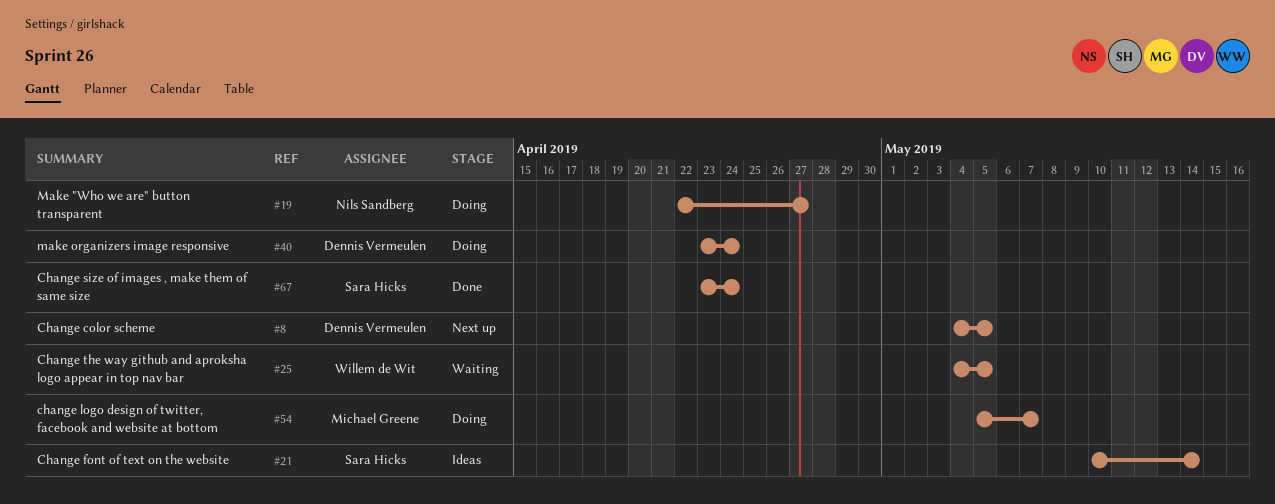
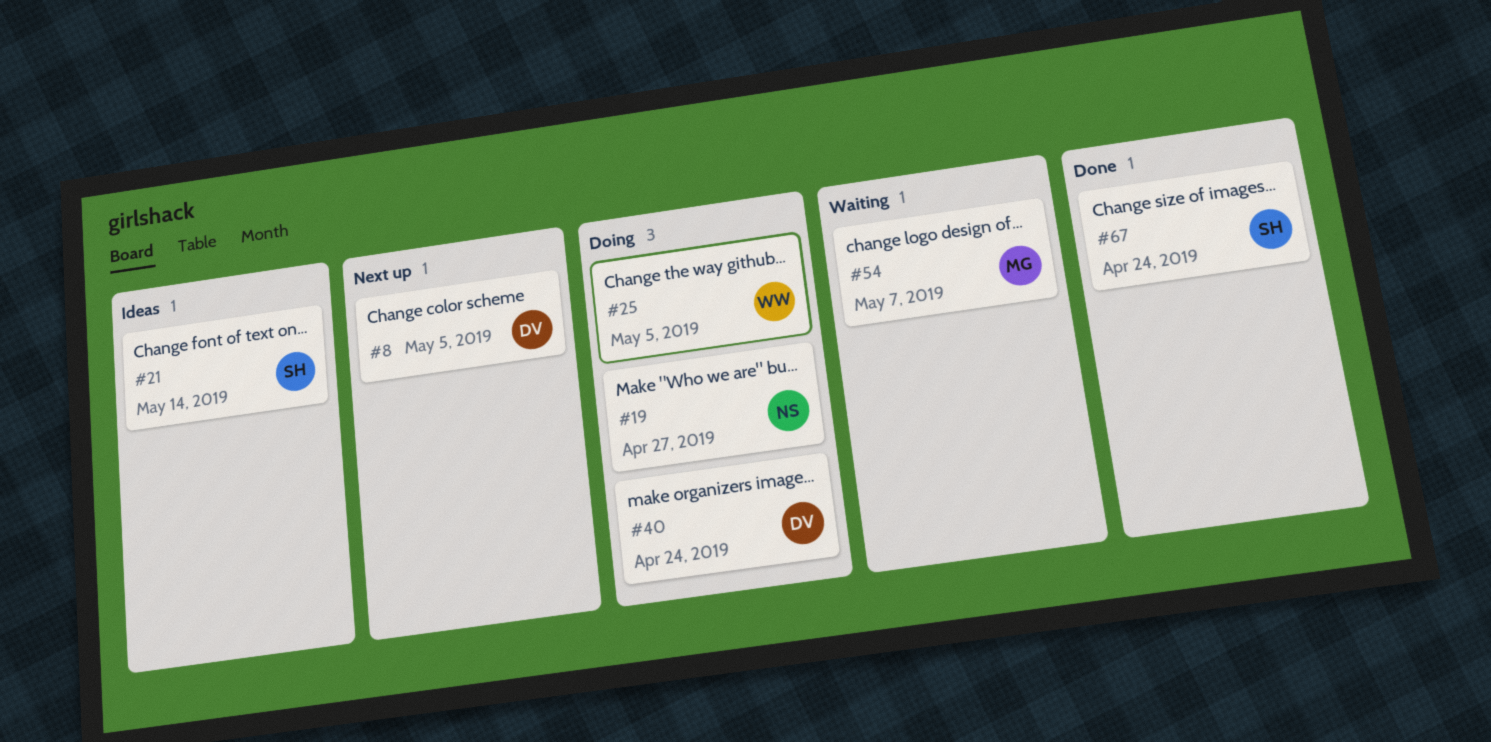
#25, status: Waiting -> Doing
#54, status: Doing -> Waiting

